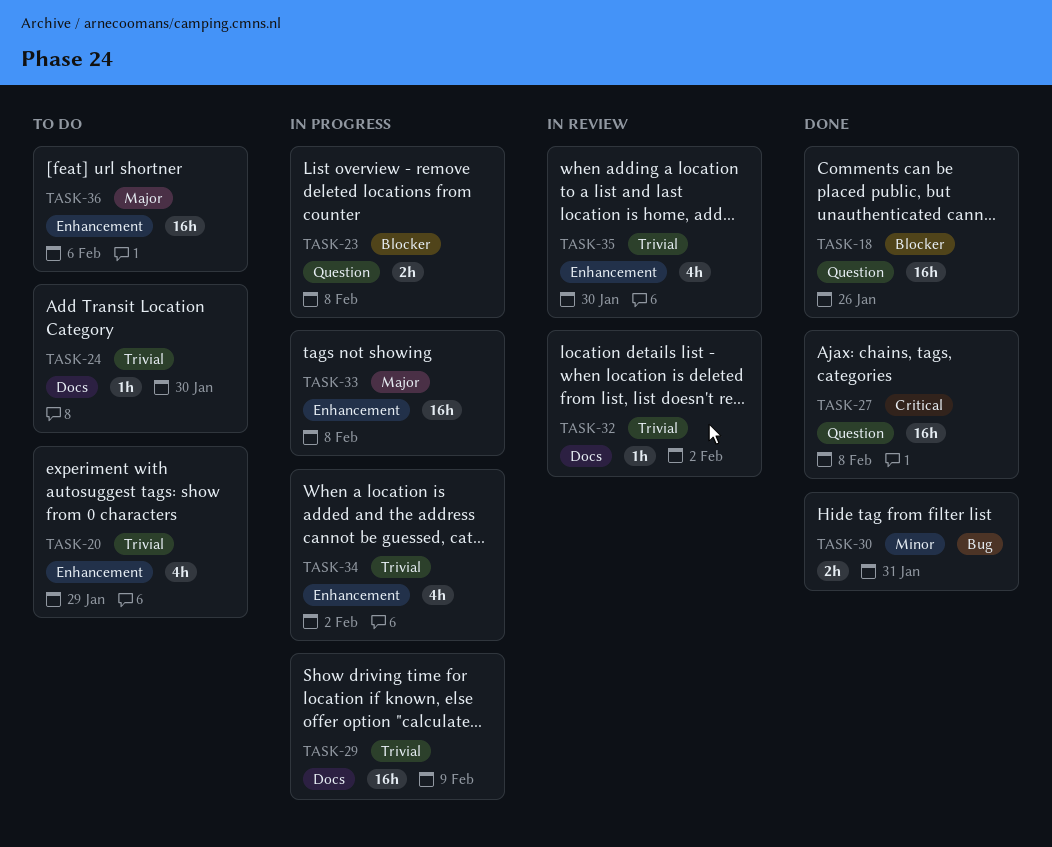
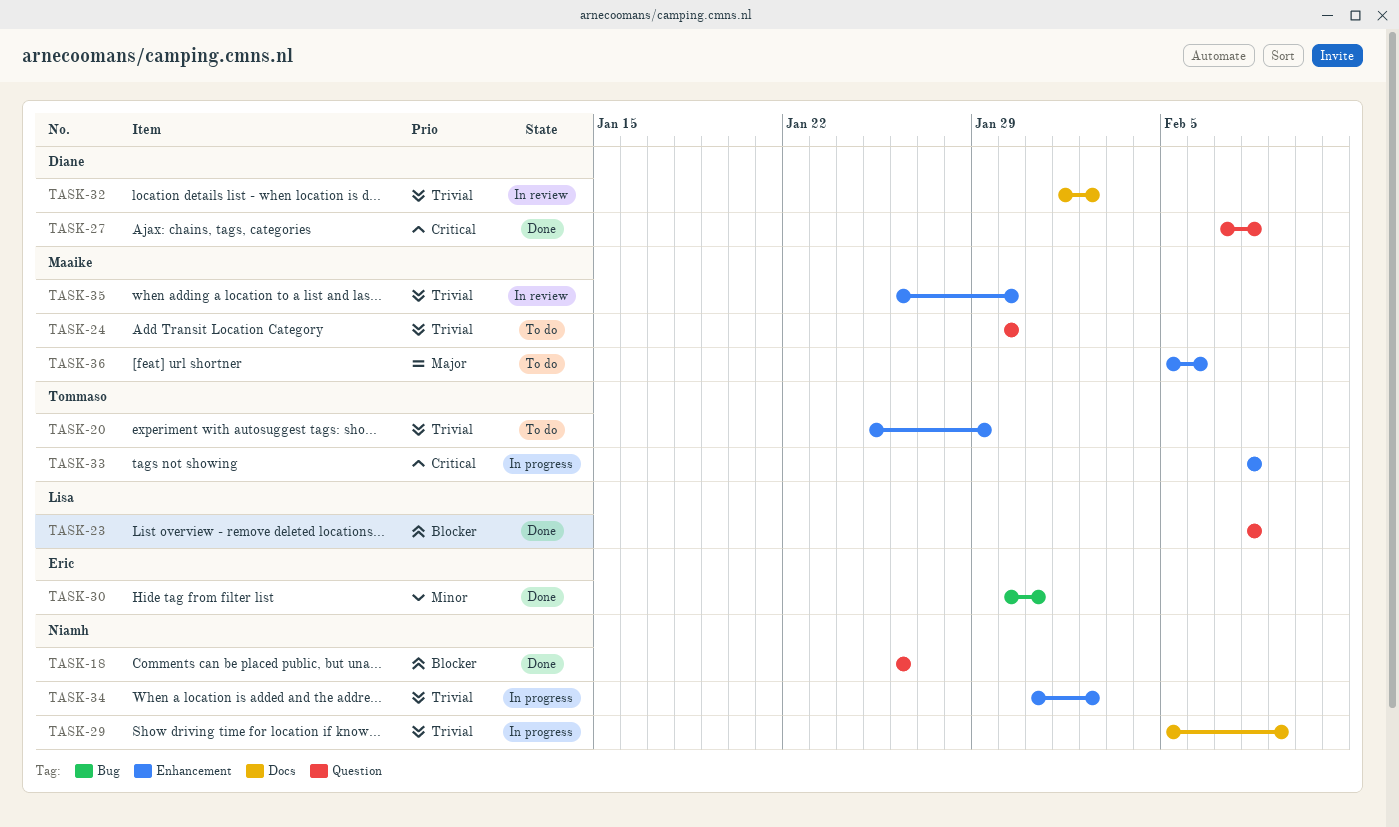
TASK-23, status: In progress -> Done
TASK-24, label: Docs -> Question
TASK-33, priority: Major -> Critical

